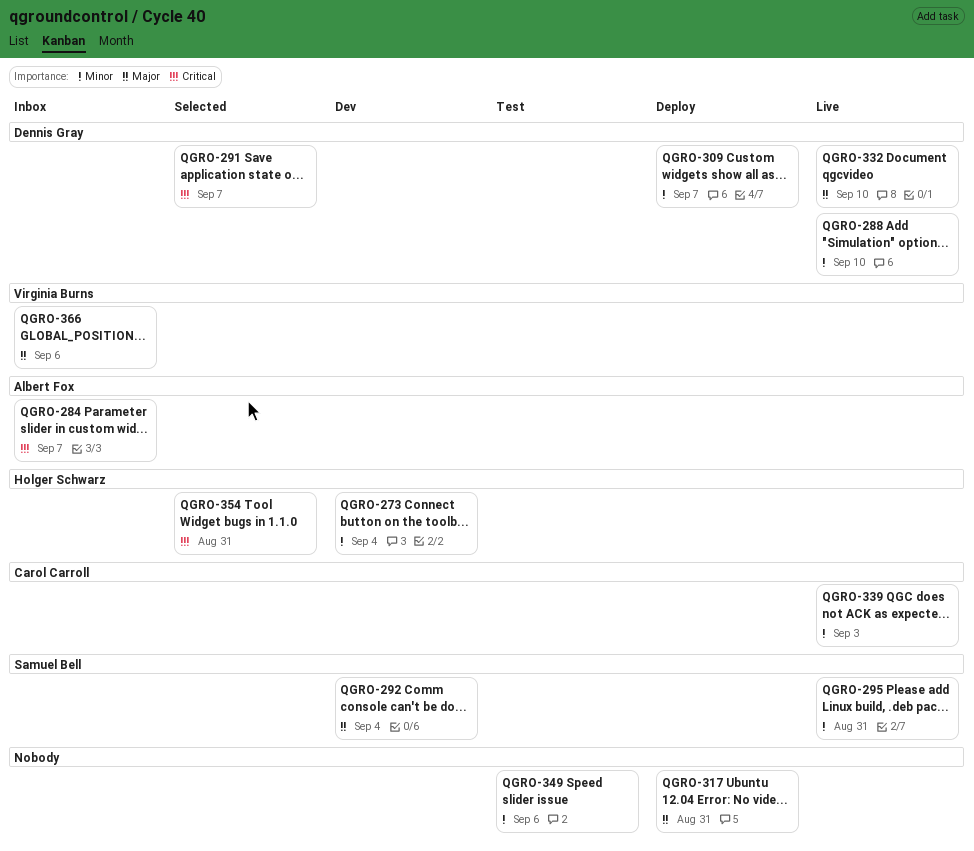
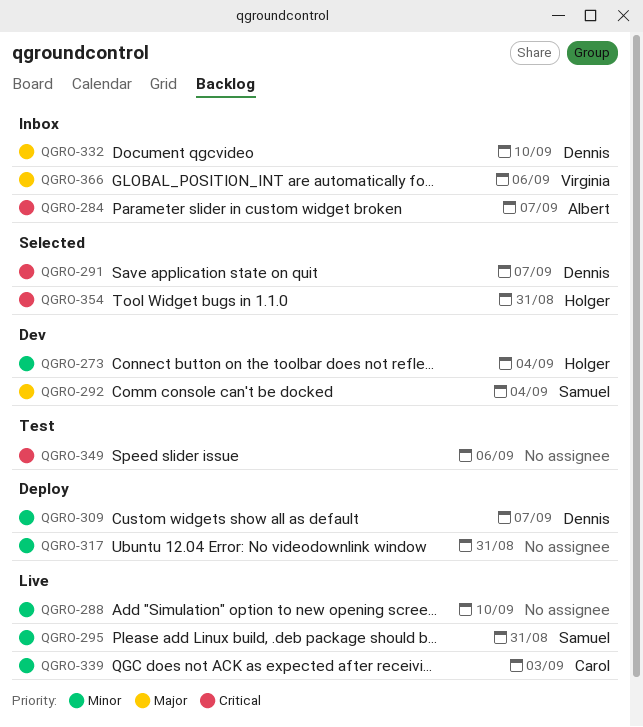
QGRO-288, owner: Dennis Gray -> none
QGRO-317, priority: Major -> Minor
QGRO-332, status: Live -> Inbox
QGRO-349, priority: Minor -> Critical

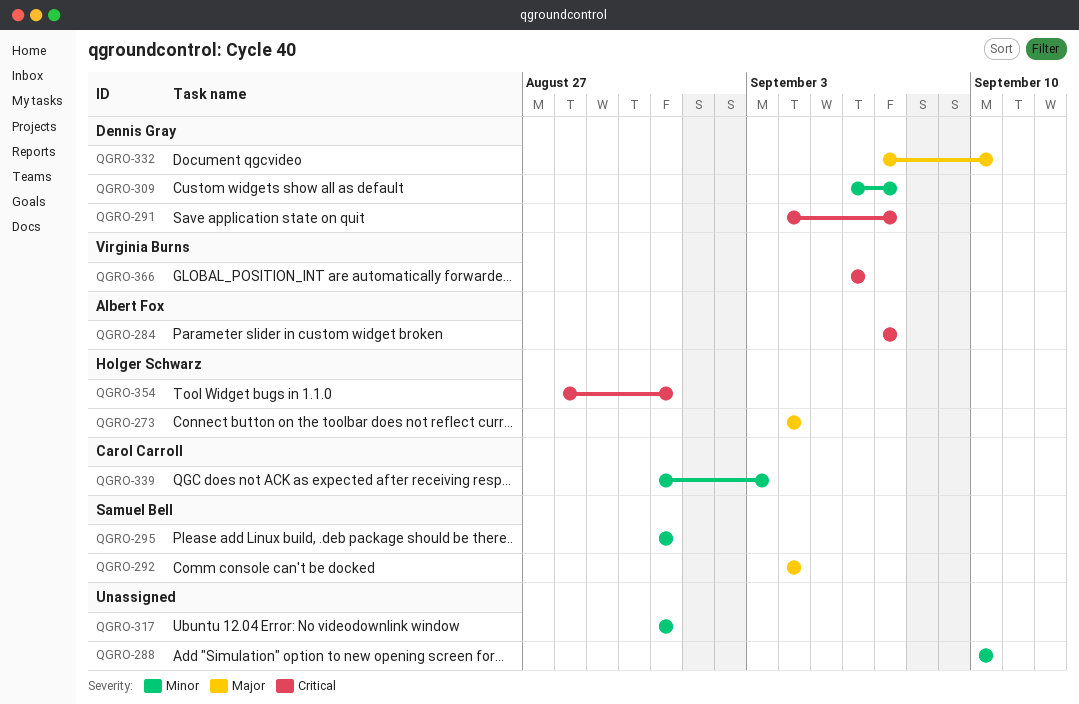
QGRO-273, priority: Minor -> Major
QGRO-349: present -> none
QGRO-366, priority: Major -> Critical

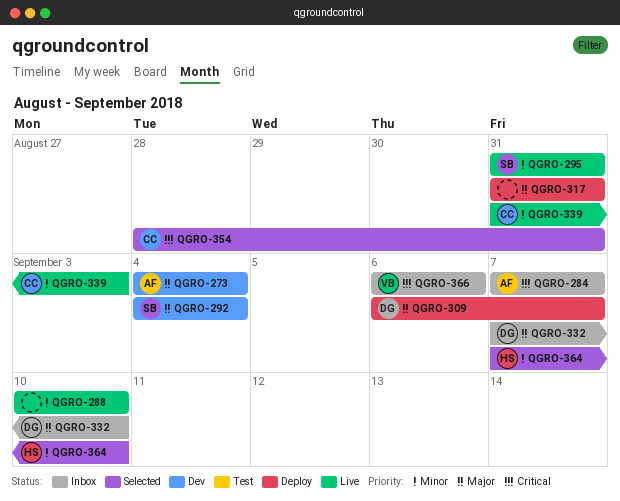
QGRO-273, owner: Holger Schwarz -> Albert Fox
QGRO-291: present -> none
QGRO-309, priority: Minor -> Major
QGRO-317, priority: Minor -> Major
QGRO-354, owner: Holger Schwarz -> Carol Carroll
QGRO-364: none -> present

